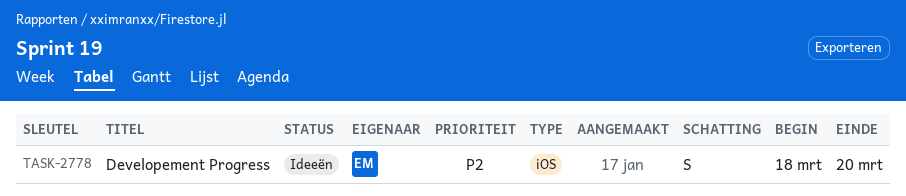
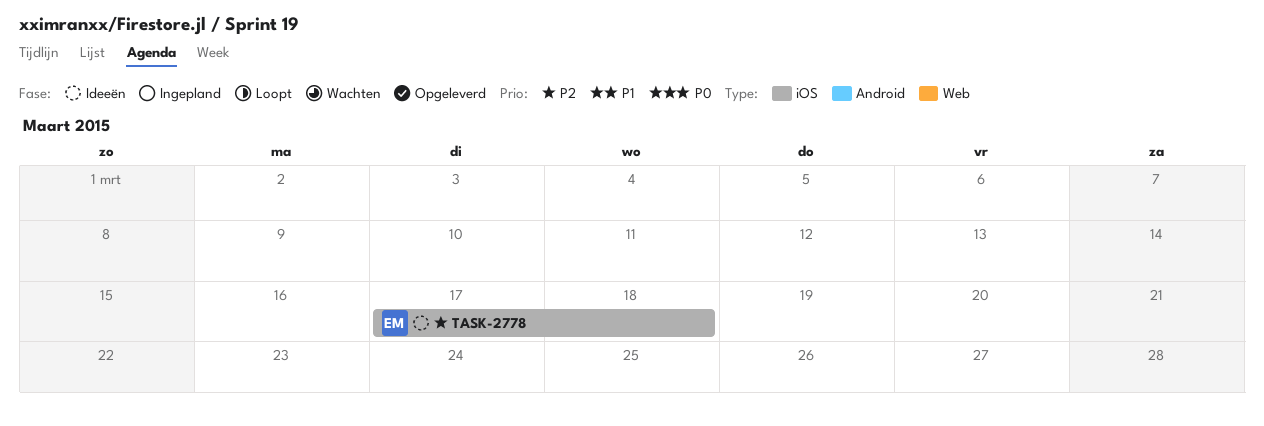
TASK-2778, start: Mar 18 -> Mar 17
TASK-2778, due: Mar 20 -> Mar 18

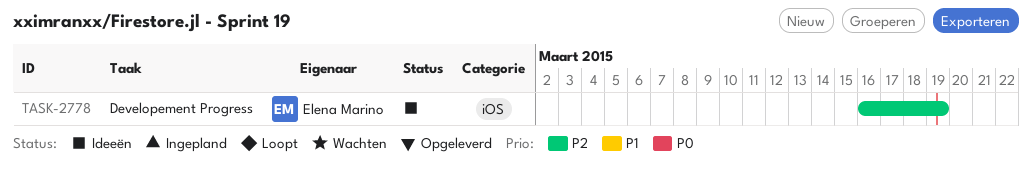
TASK-2778, start: Mar 17 -> Mar 16
TASK-2778, due: Mar 18 -> Mar 19

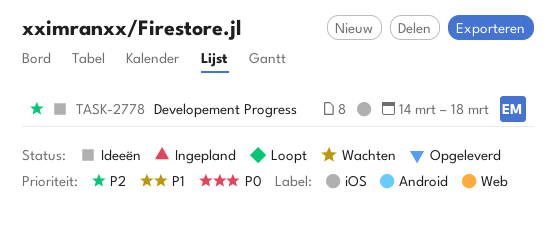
TASK-2778, start: Mar 16 -> Mar 14
TASK-2778, due: Mar 19 -> Mar 18

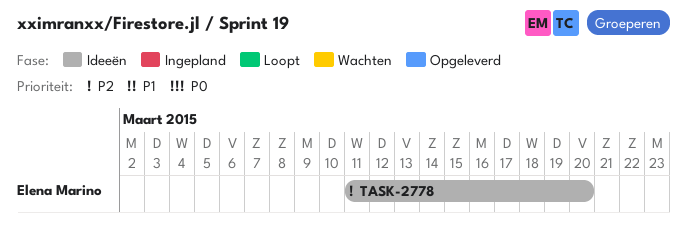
TASK-2778, start: Mar 14 -> Mar 11
TASK-2778, due: Mar 18 -> Mar 20

